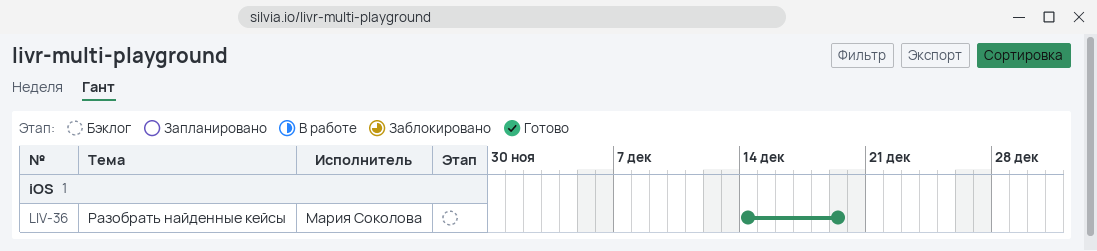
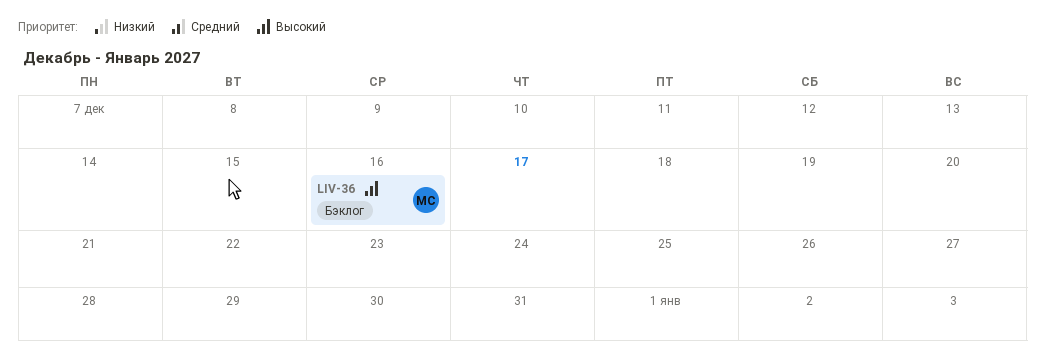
LIV-36, due: Dec 19 -> Dec 16

